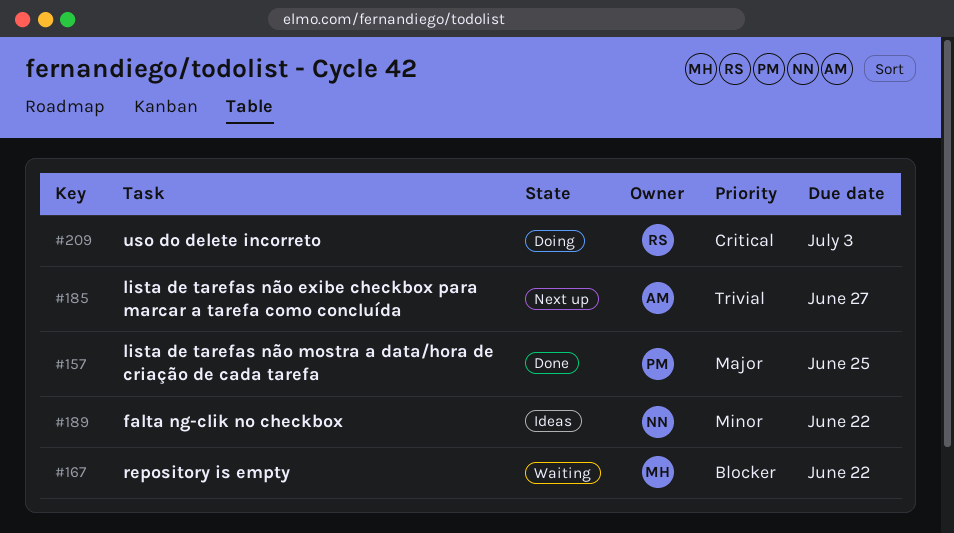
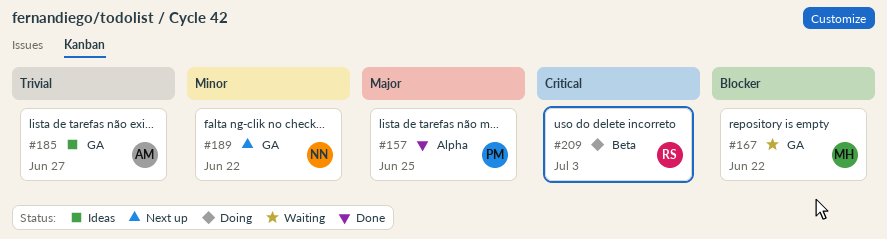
#185, status: Next up -> Ideas
#189, status: Ideas -> Next up

